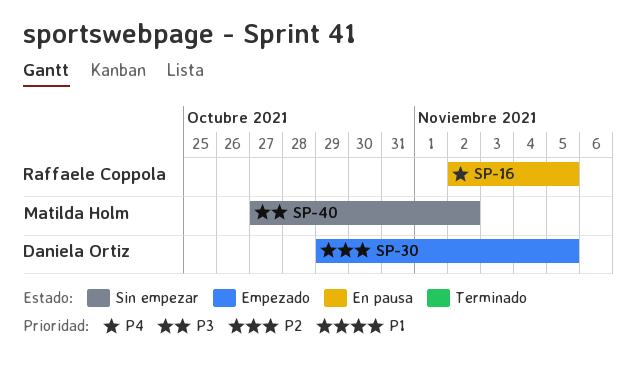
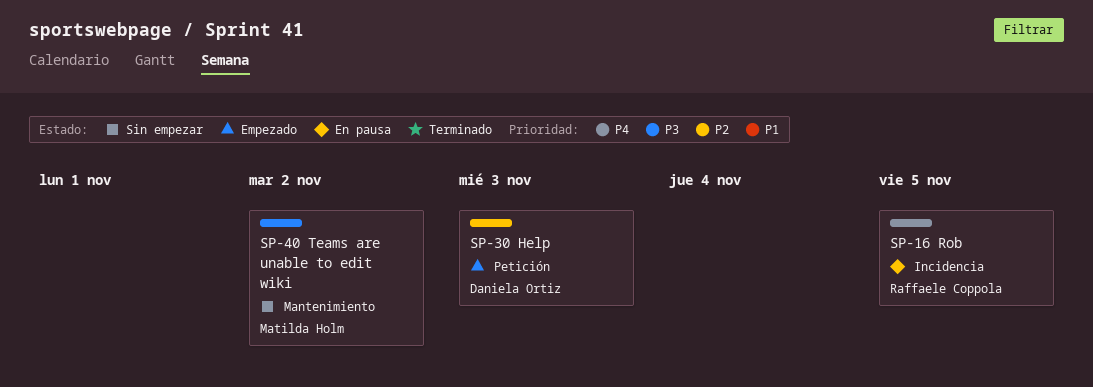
SP-30, due: Nov 5 -> Nov 3

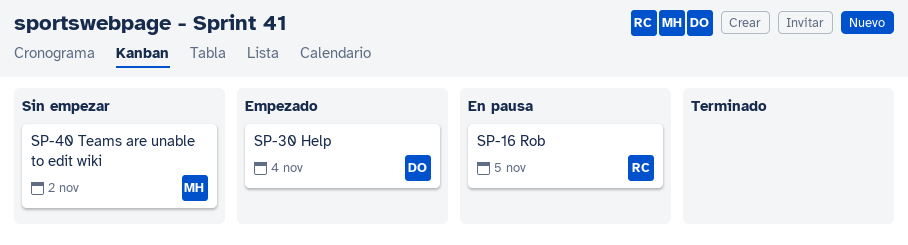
SP-30, due: Nov 3 -> Nov 4

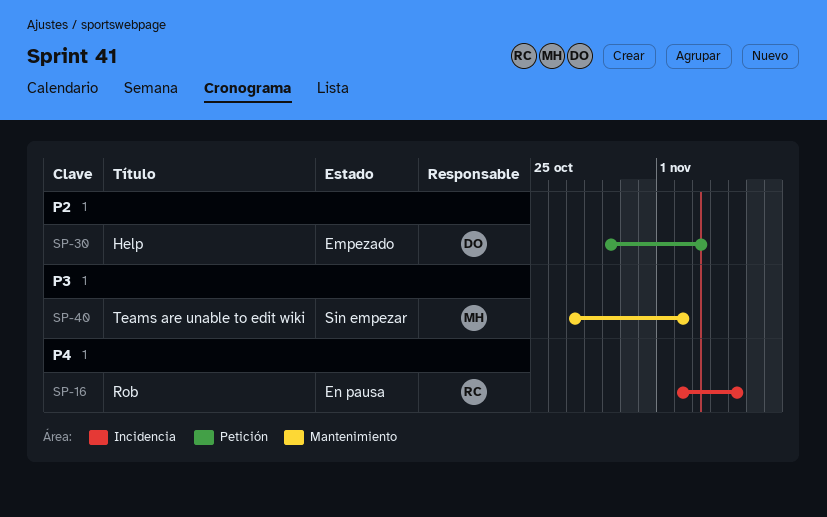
SP-30, due: Nov 4 -> Nov 3

